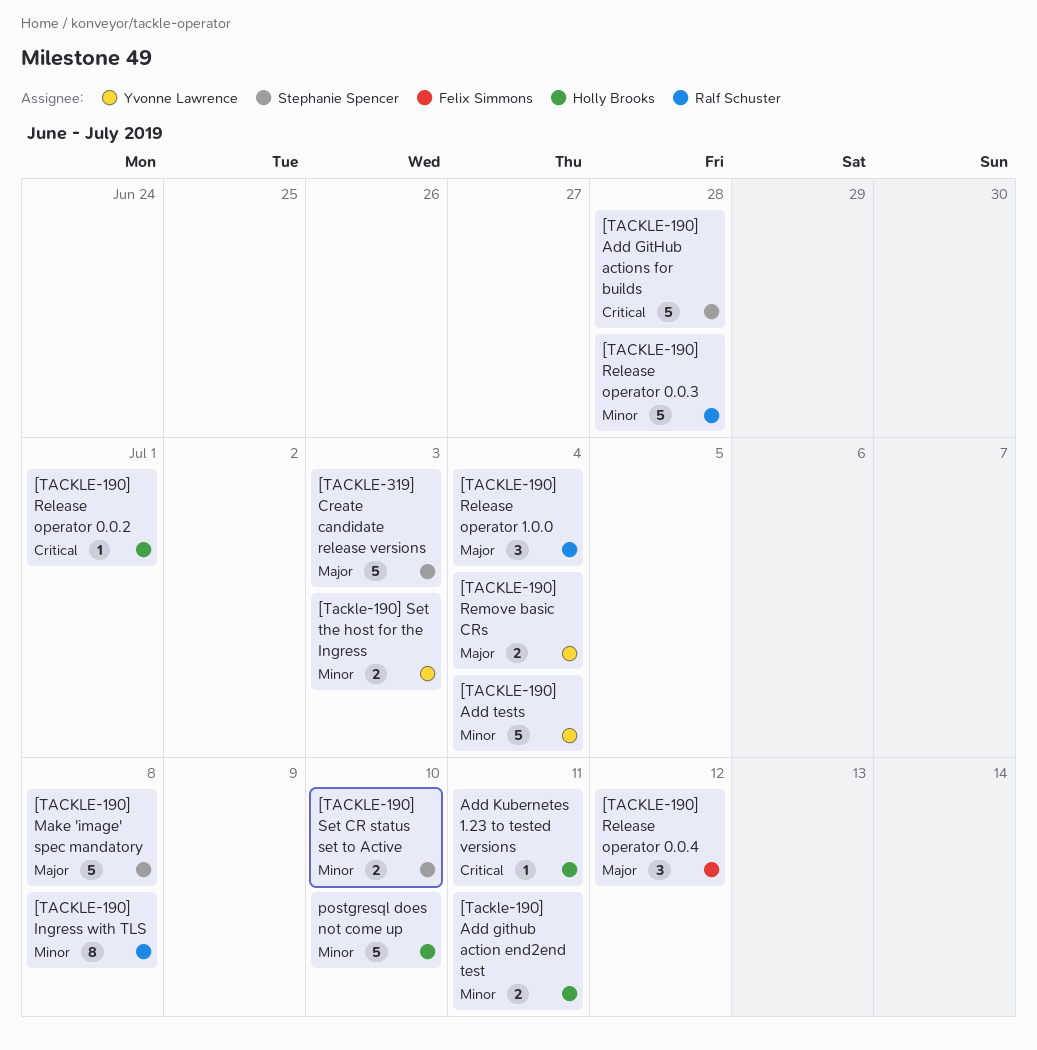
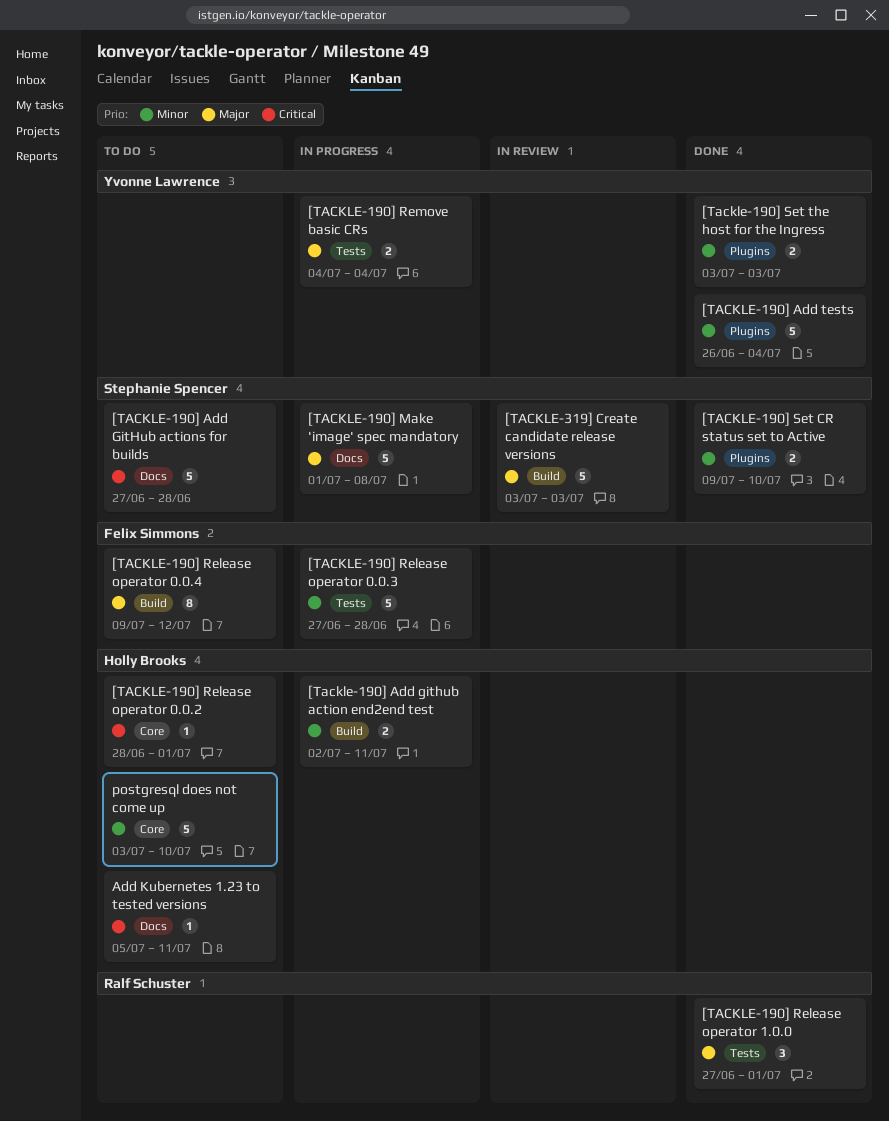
[TACKLE-190] Ingress with TLS: present -> none
[TACKLE-190] Release operator 0.0.3, owner: Ralf Schuster -> Felix Simmons
[TACKLE-190] Release operator 0.0.4, estimate: 3 -> 8
[TACKLE-190] Release operator 1.0.0, due: Jul 4 -> Jul 1

